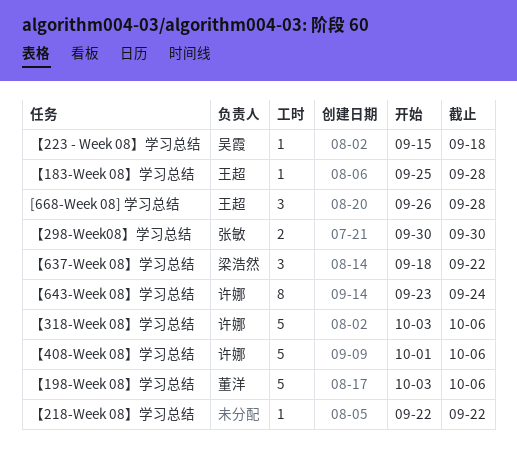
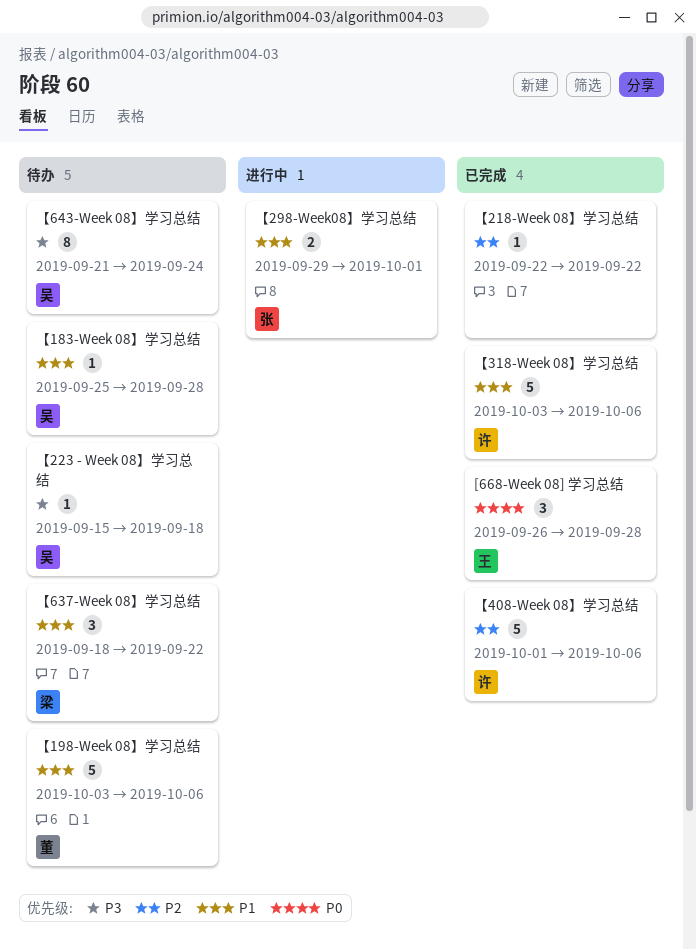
【183-Week 08】学习总结, owner: 王超 -> 吴霞
【298-Week08】学习总结, start: Sep 30 -> Sep 29
【298-Week08】学习总结, due: Sep 30 -> Oct 1
【643-Week 08】学习总结, owner: 许娜 -> 吴霞
【643-Week 08】学习总结, start: Sep 23 -> Sep 21

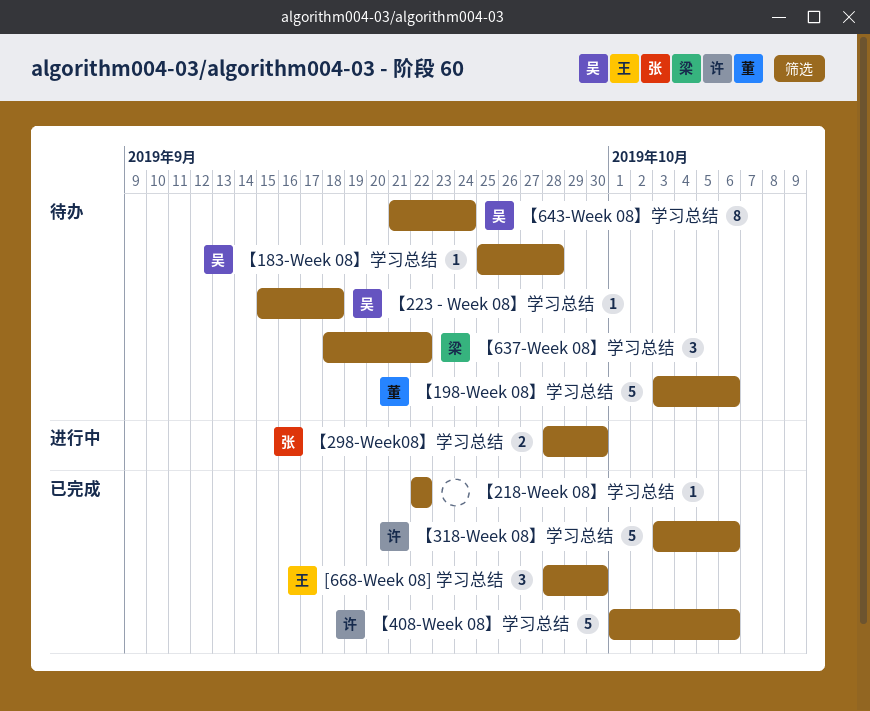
[668-Week 08] 学习总结, start: Sep 26 -> Sep 28
[668-Week 08] 学习总结, due: Sep 28 -> Sep 30
【298-Week08】学习总结, start: Sep 29 -> Sep 28
【298-Week08】学习总结, due: Oct 1 -> Sep 30

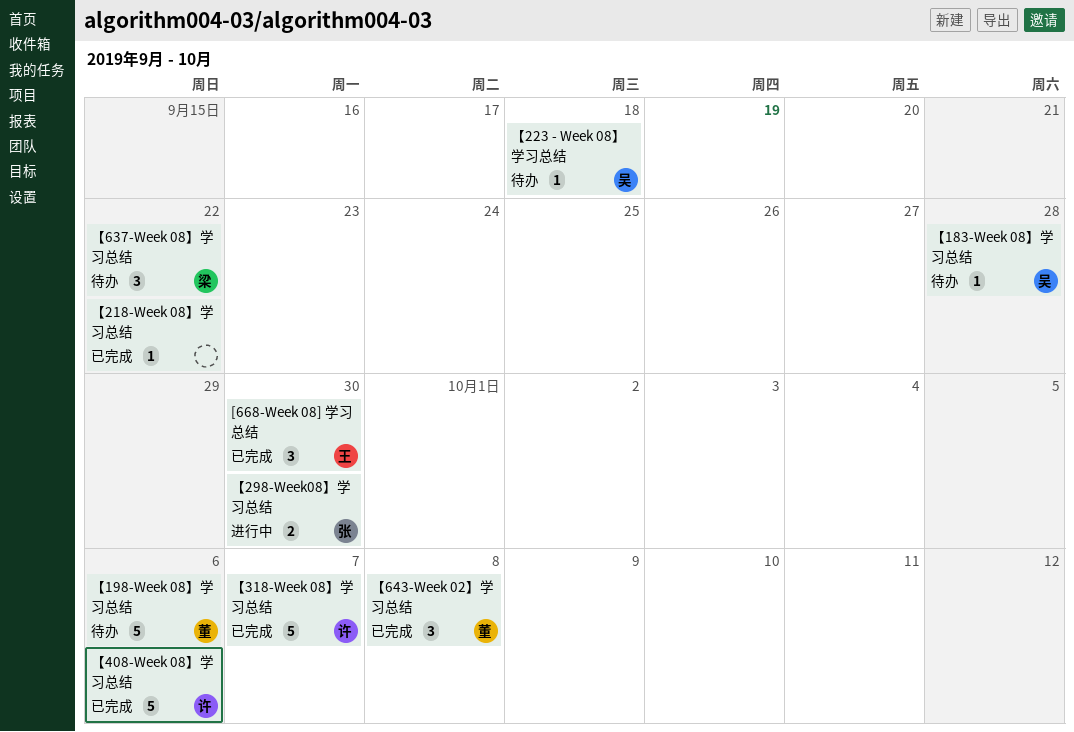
【318-Week 08】学习总结, due: Oct 6 -> Oct 7
【643-Week 02】学习总结: none -> present
【643-Week 08】学习总结: present -> none

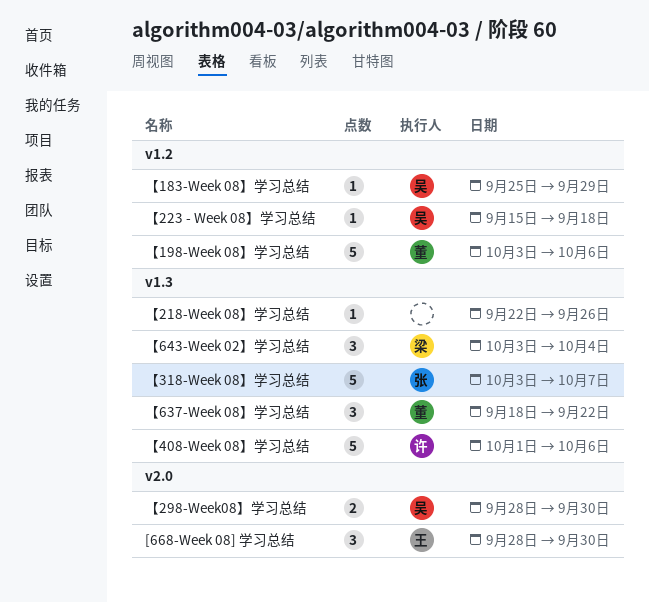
【183-Week 08】学习总结, due: Sep 28 -> Sep 29
【218-Week 08】学习总结, due: Sep 22 -> Sep 26
【298-Week08】学习总结, owner: 张 -> 吴
【318-Week 08】学习总结, owner: 许 -> 张
【637-Week 08】学习总结, owner: 梁 -> 董
【643-Week 02】学习总结, owner: 董 -> 梁
【643-Week 02】学习总结, due: Oct 8 -> Oct 4

